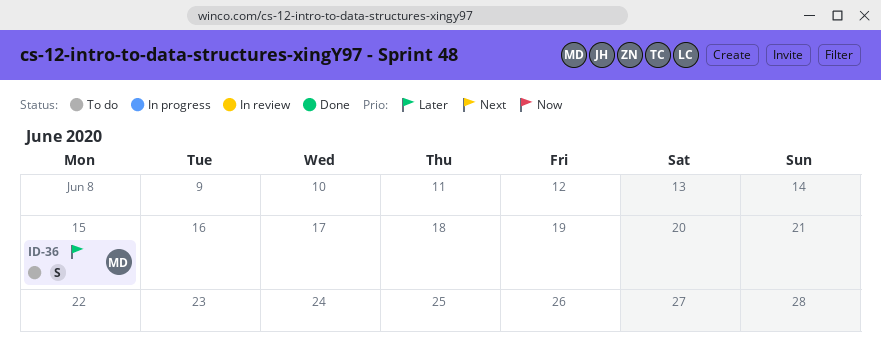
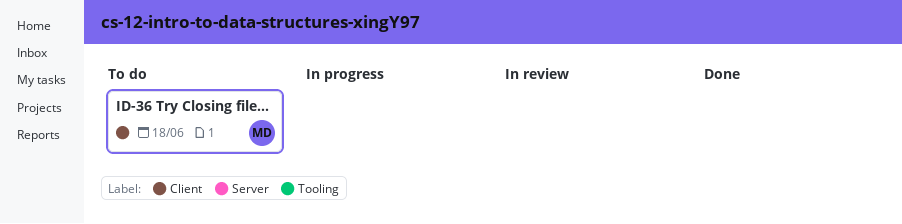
ID-36, due: Jun 15 -> Jun 18

